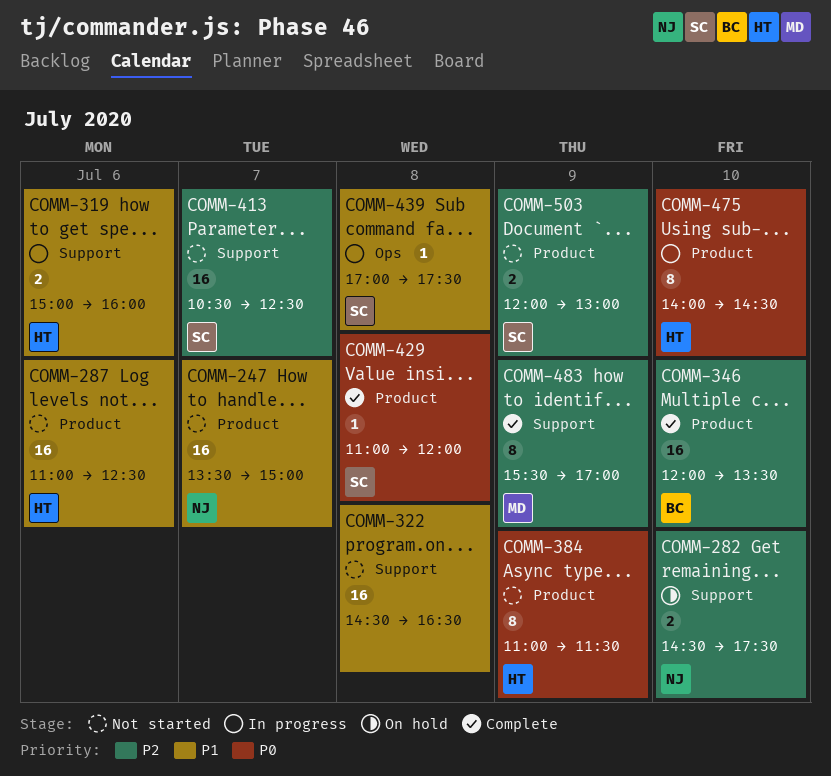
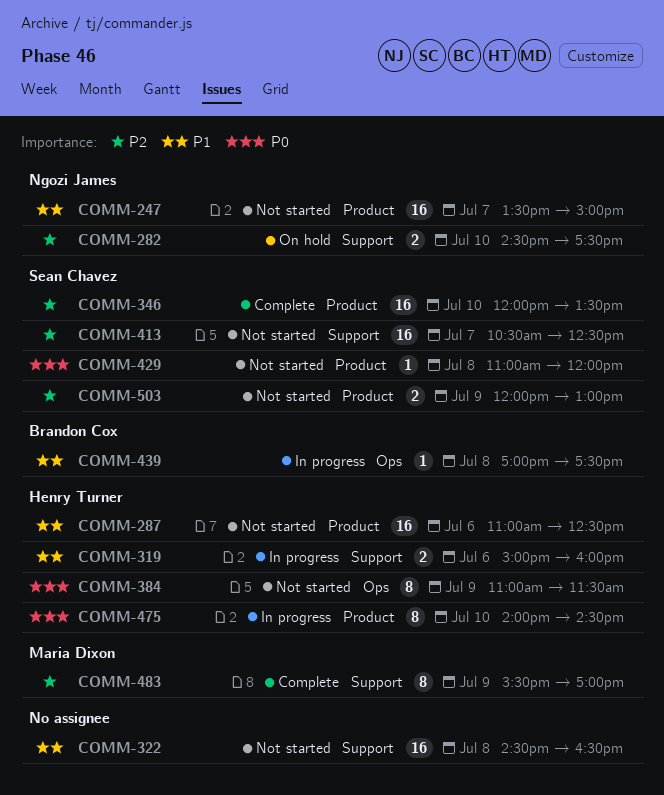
COMM-346, owner: Brandon Cox -> Sean Chavez
COMM-384, label: Product -> Ops
COMM-429, status: Complete -> Not started
COMM-439, owner: Sean Chavez -> Brandon Cox

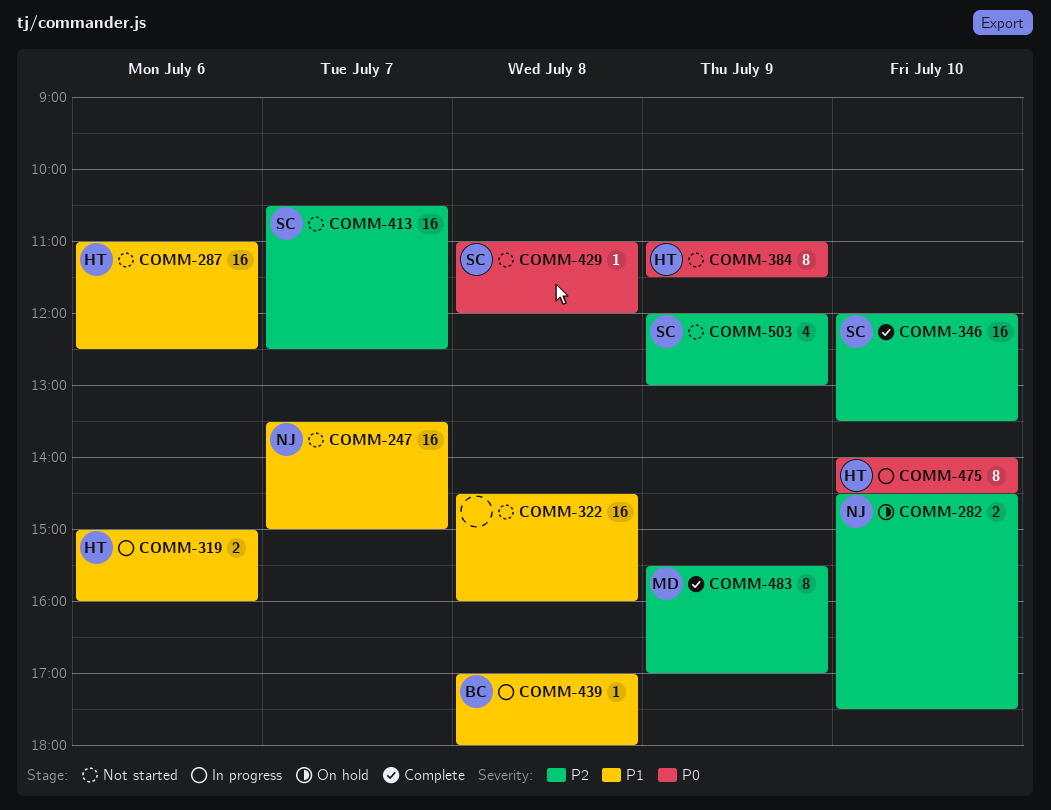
COMM-322, ends: 16:30 -> 16:00
COMM-439, ends: 17:30 -> 18:00
COMM-503, estimate: 2 -> 4

